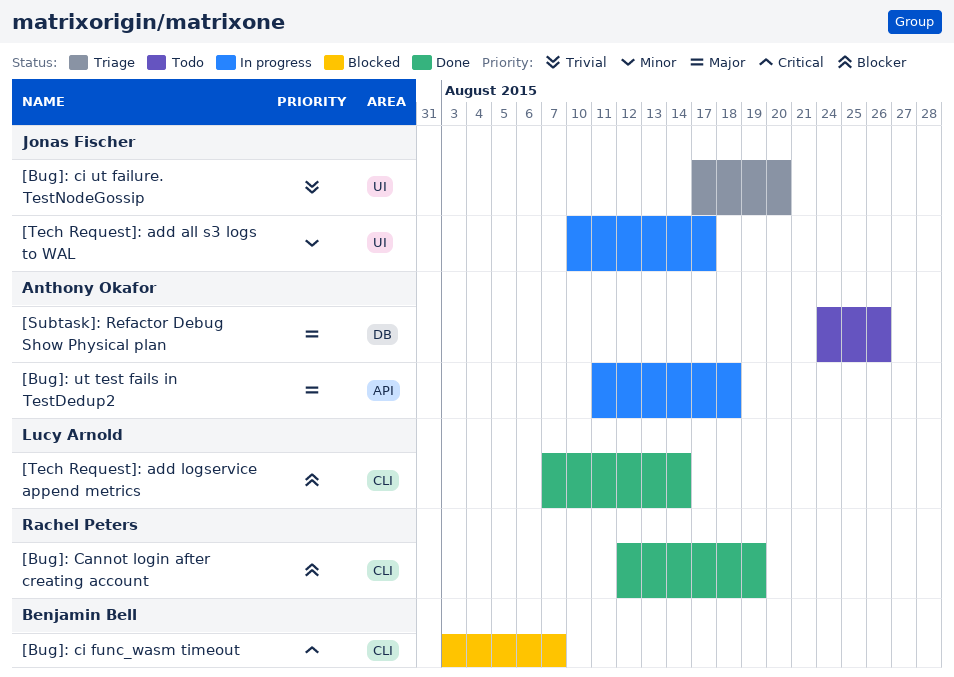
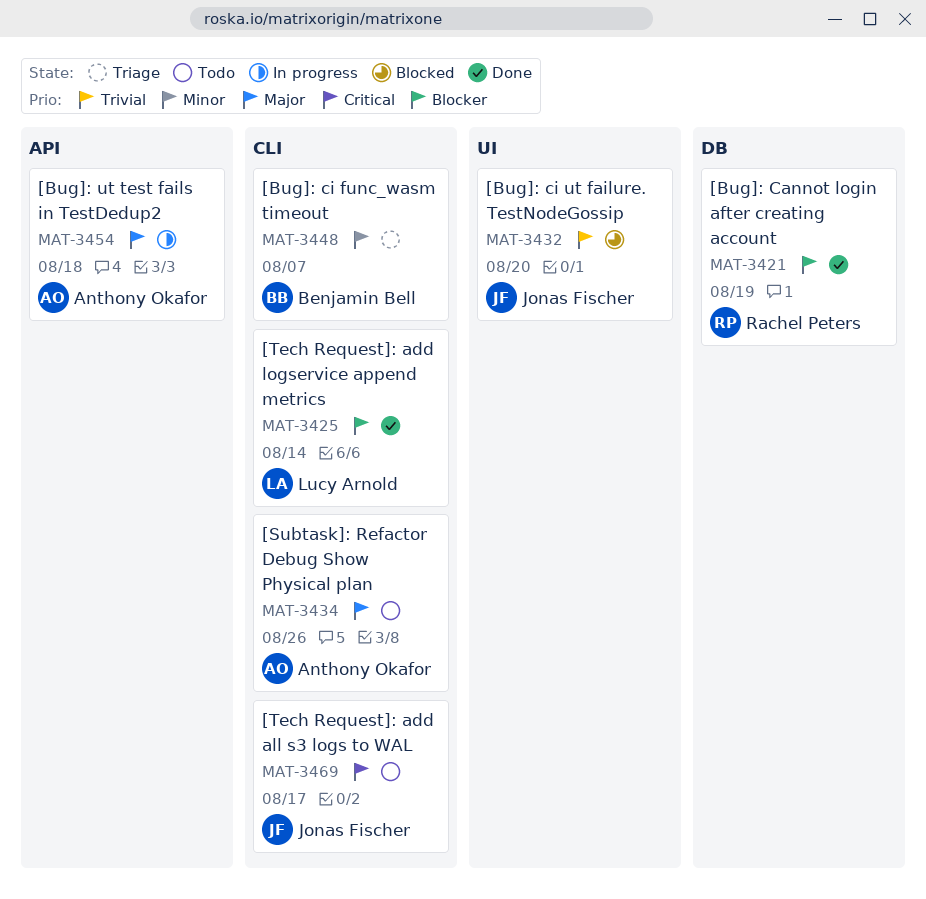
[Bug]: Cannot login after creating account, label: CLI -> DB
[Bug]: ci func_wasm timeout, status: Blocked -> Triage
[Bug]: ci func_wasm timeout, priority: Critical -> Minor
[Bug]: ci ut failure. TestNodeGossip, status: Triage -> Blocked
[Subtask]: Refactor Debug Show Physical plan, label: DB -> CLI
[Tech Request]: add all s3 logs to WAL, status: In progress -> Todo
[Tech Request]: add all s3 logs to WAL, priority: Minor -> Critical
[Tech Request]: add all s3 logs to WAL, label: UI -> CLI

